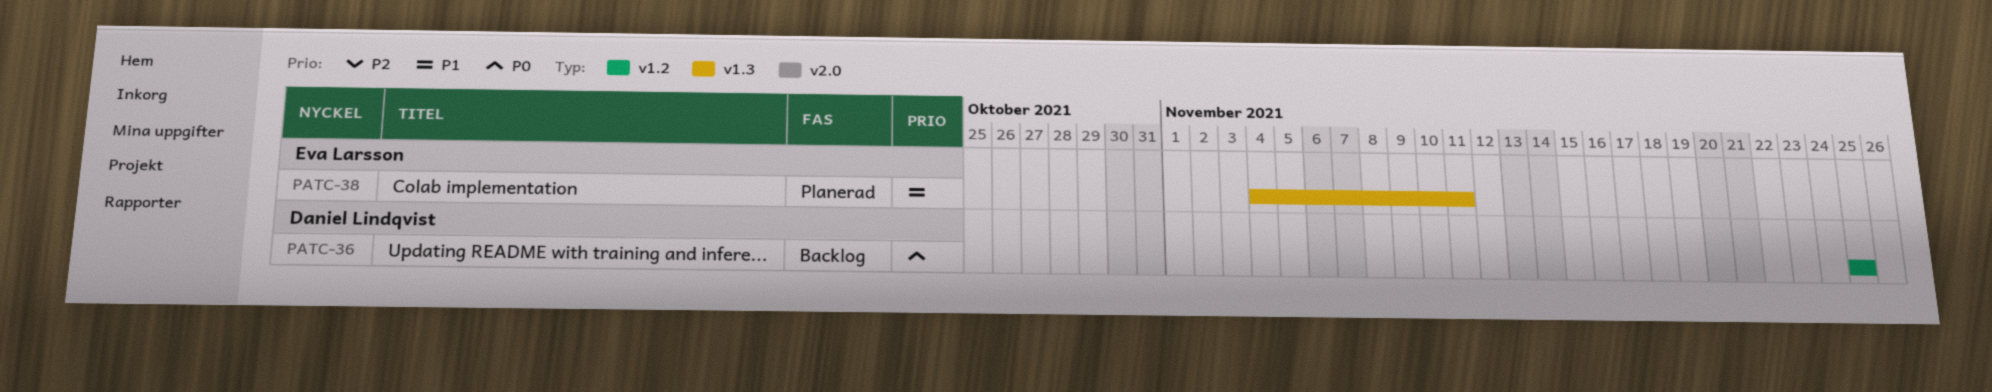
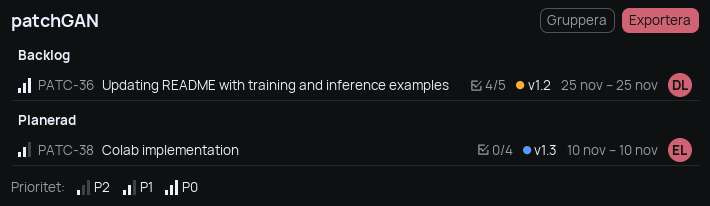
PATC-38, start: Nov 4 -> Nov 10
PATC-38, due: Nov 11 -> Nov 10

